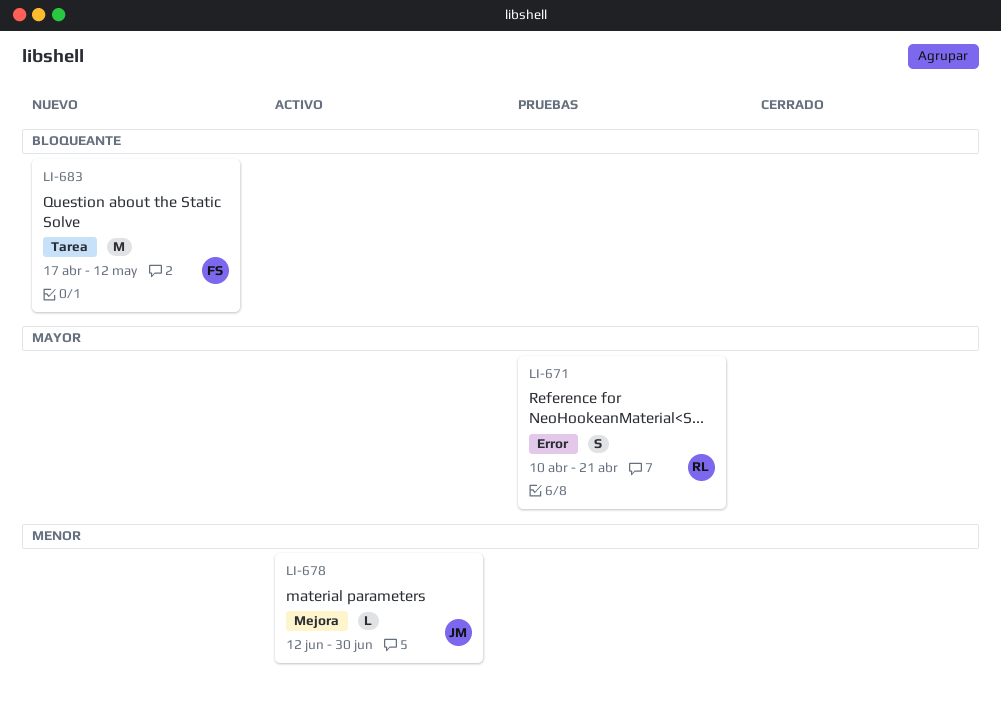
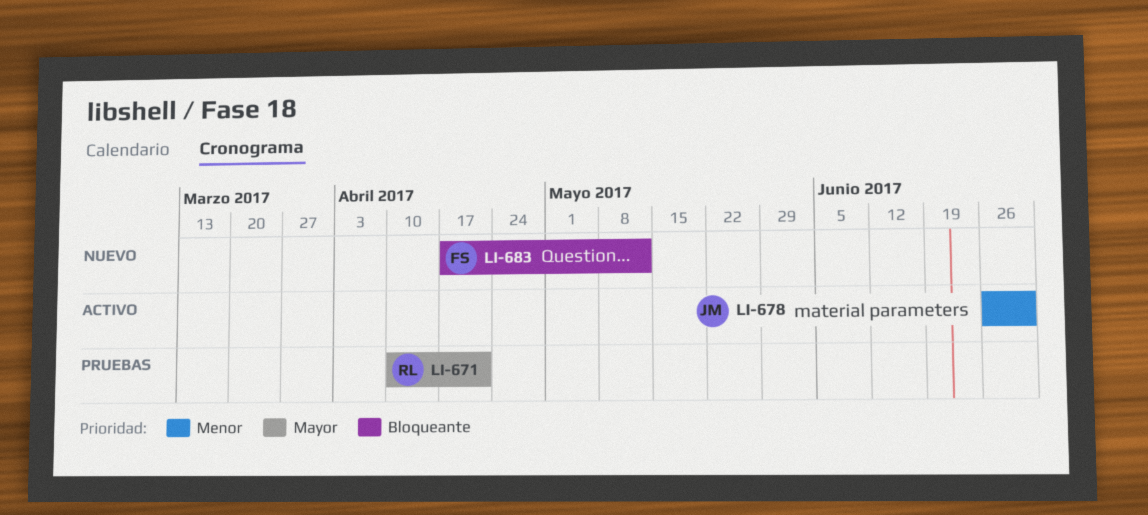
LI-678, start: Jun 12 -> Jun 26

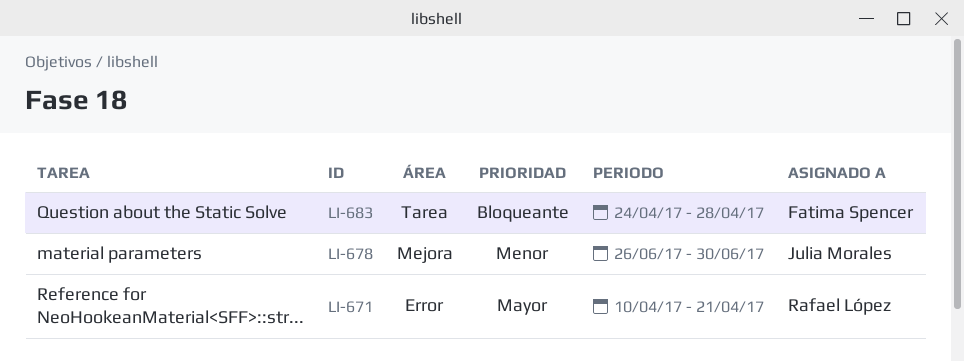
LI-683, start: Apr 17 -> Apr 24
LI-683, due: May 12 -> Apr 28

